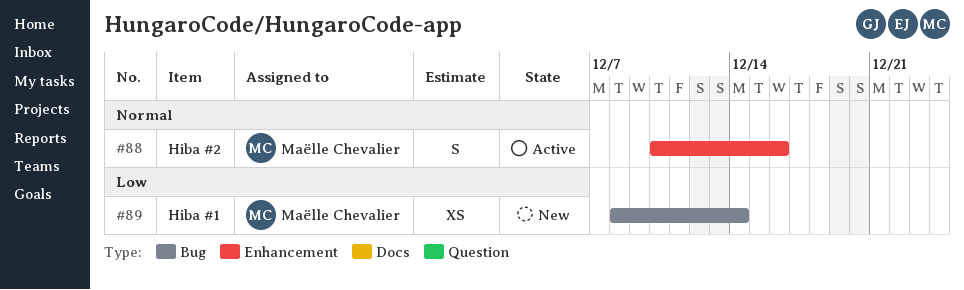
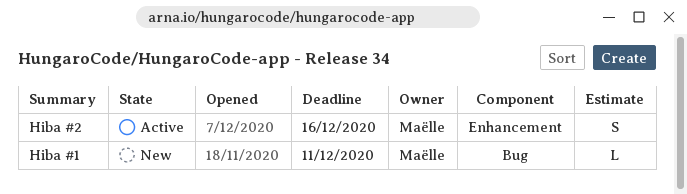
Hiba #1, estimate: XS -> L
Hiba #1, due: Dec 14 -> Dec 11

